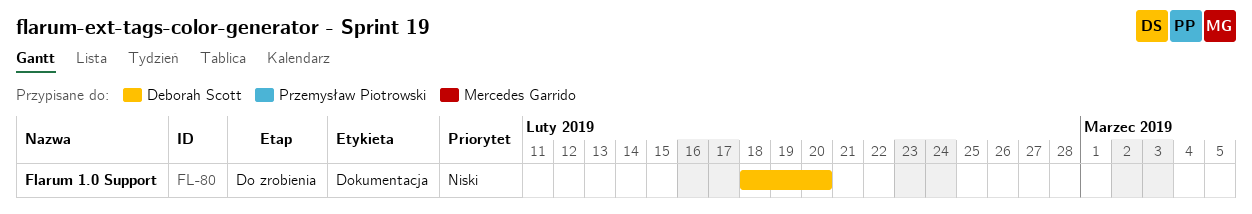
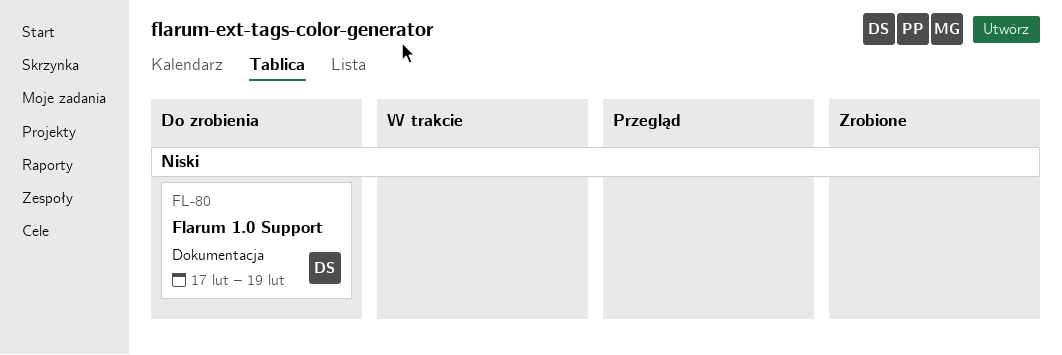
FL-80, start: Feb 18 -> Feb 17
FL-80, due: Feb 20 -> Feb 19

